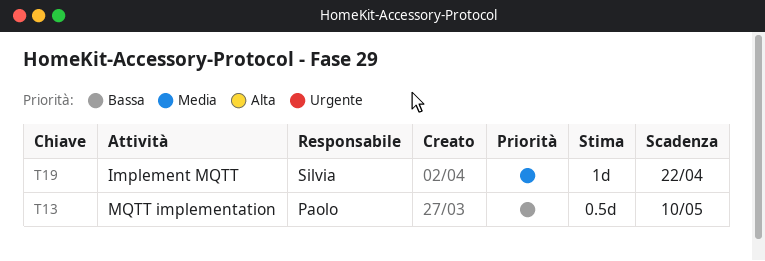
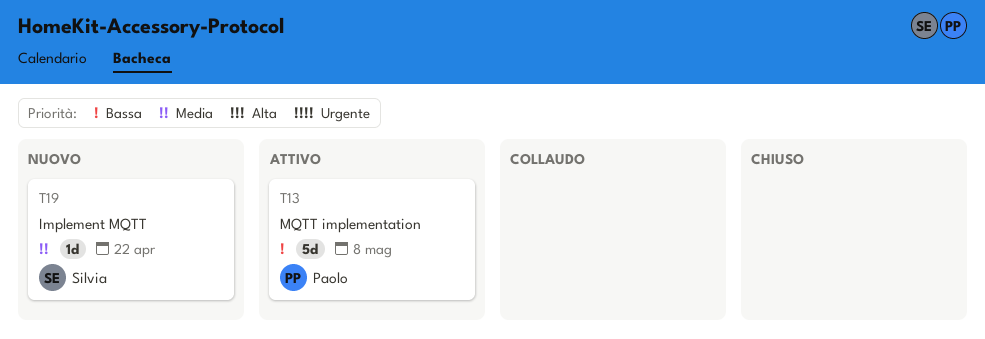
T13, estimate: 0.5d -> 5d
T13, due: May 10 -> May 8

